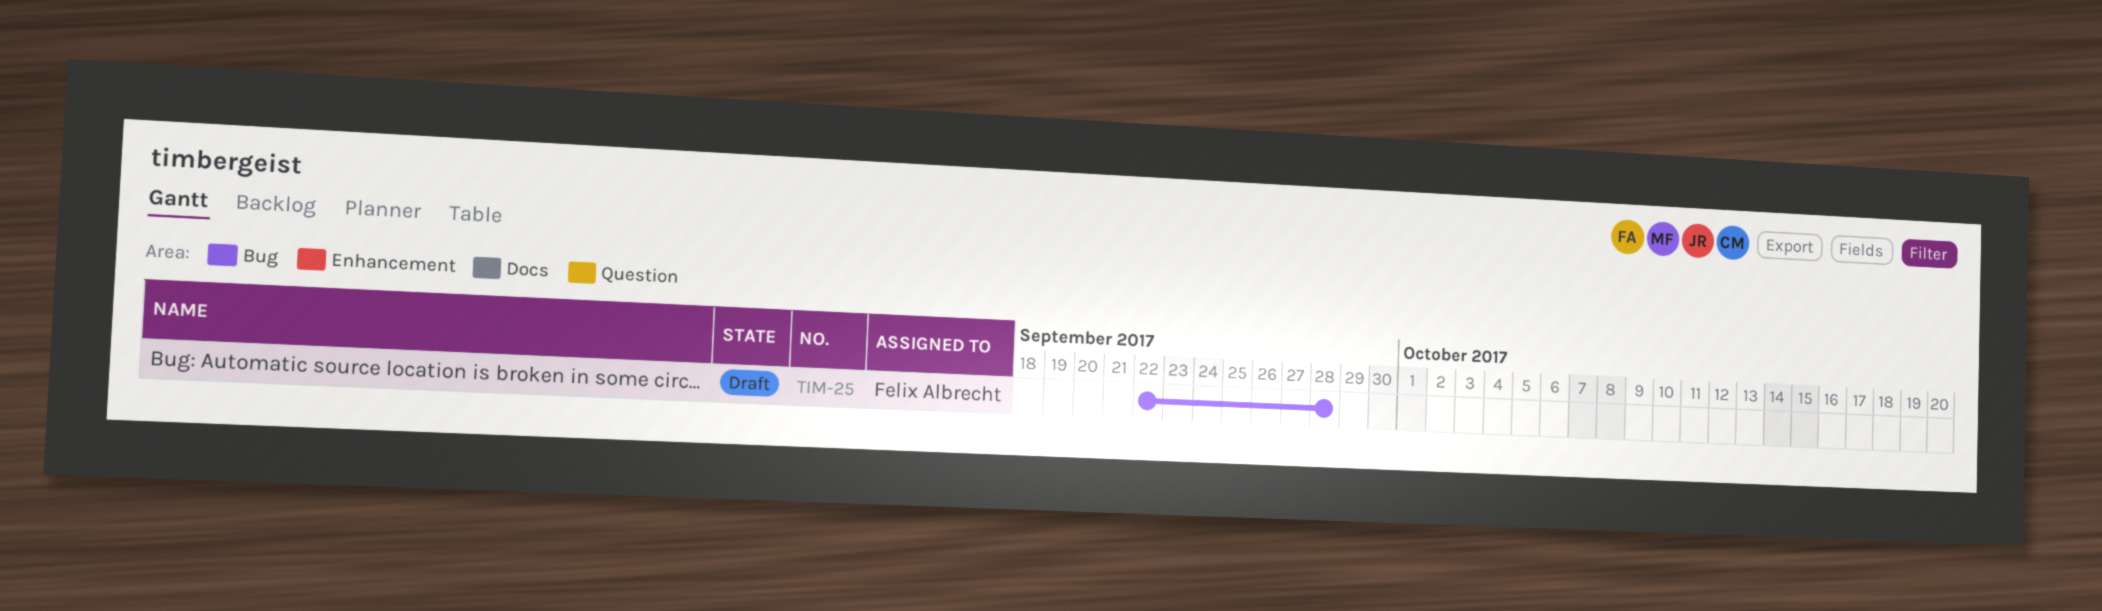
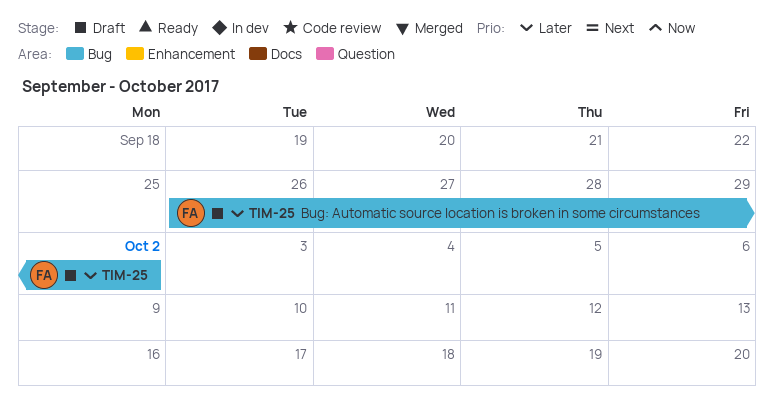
TIM-25, start: Sep 22 -> Sep 26
TIM-25, due: Sep 28 -> Oct 2

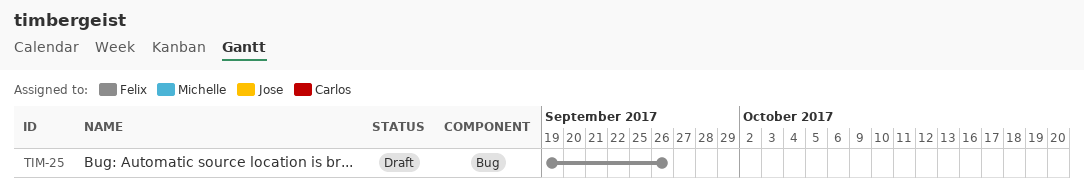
TIM-25, start: Sep 26 -> Sep 19
TIM-25, due: Oct 2 -> Sep 26

